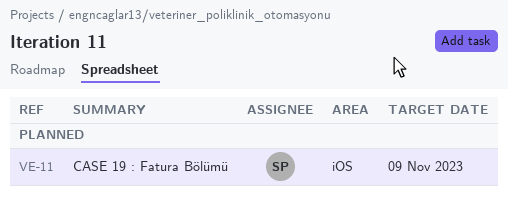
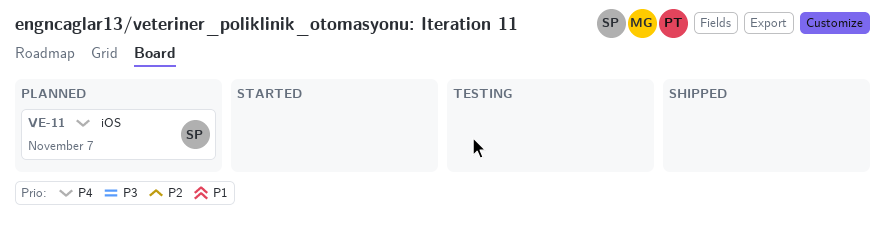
VE-11, due: Nov 9 -> Nov 7

